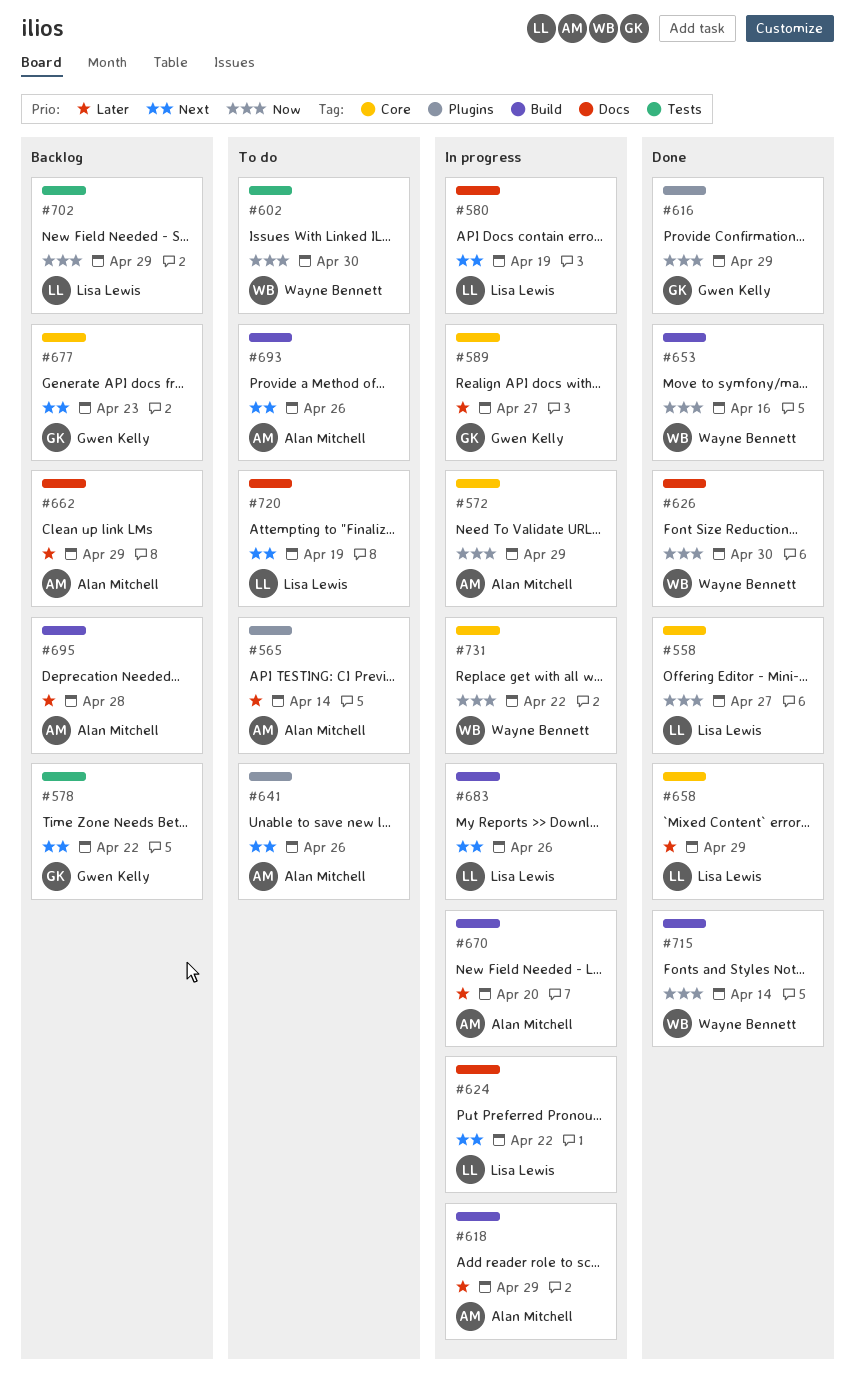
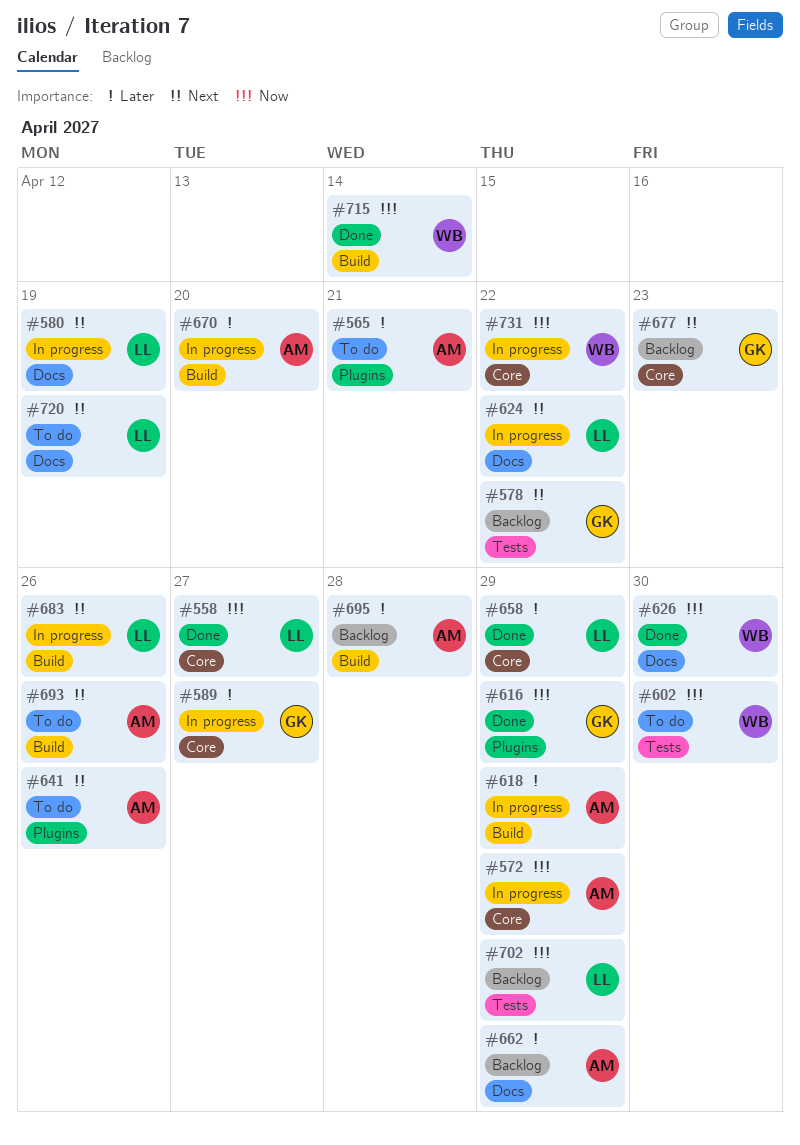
#565, due: Apr 14 -> Apr 21
#653: present -> none

